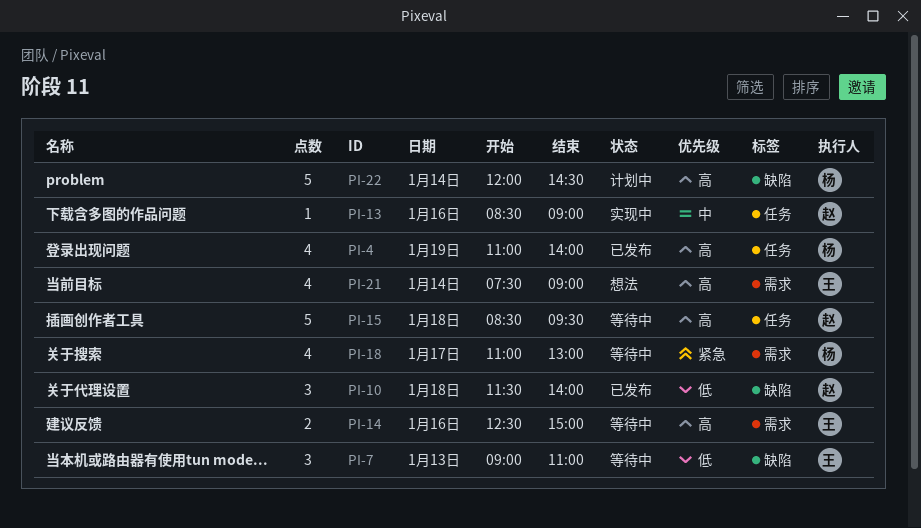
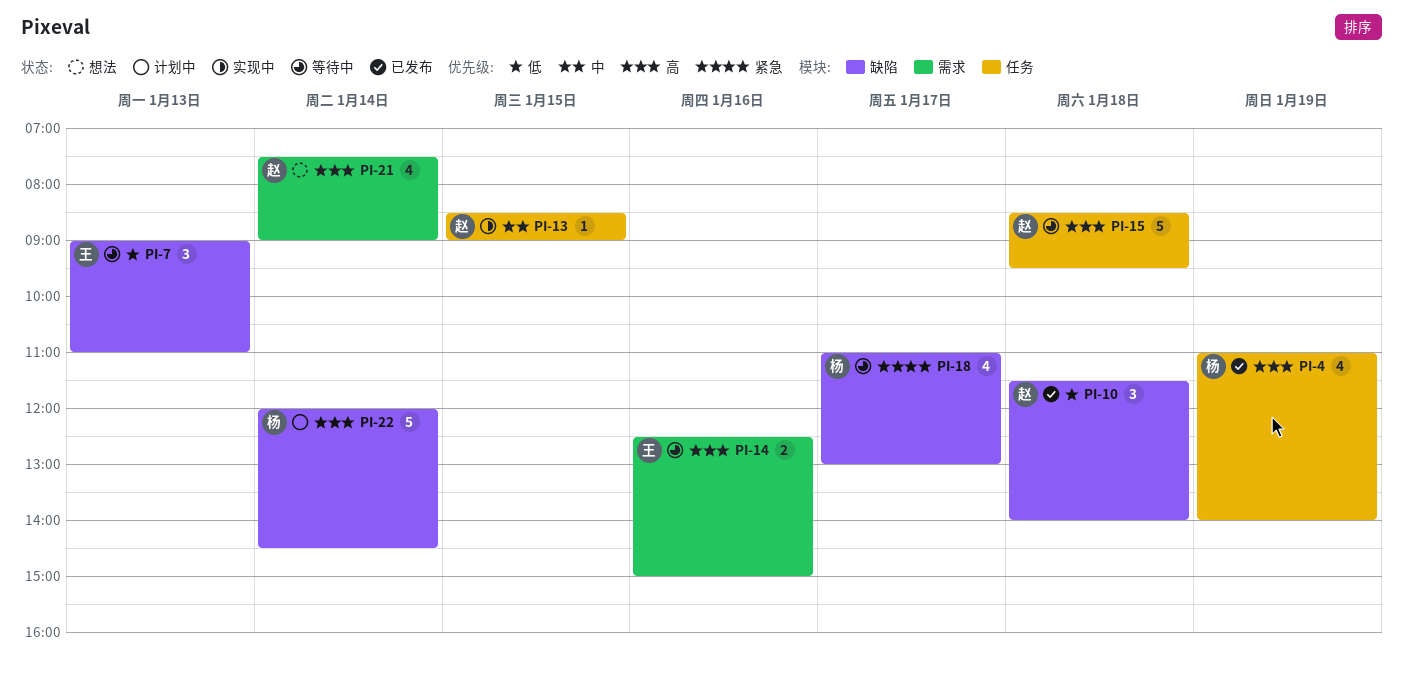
PI-13, day: Jan 16 -> Jan 15
PI-18, label: 需求 -> 缺陷
PI-21, owner: 王 -> 赵

